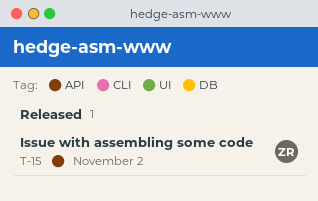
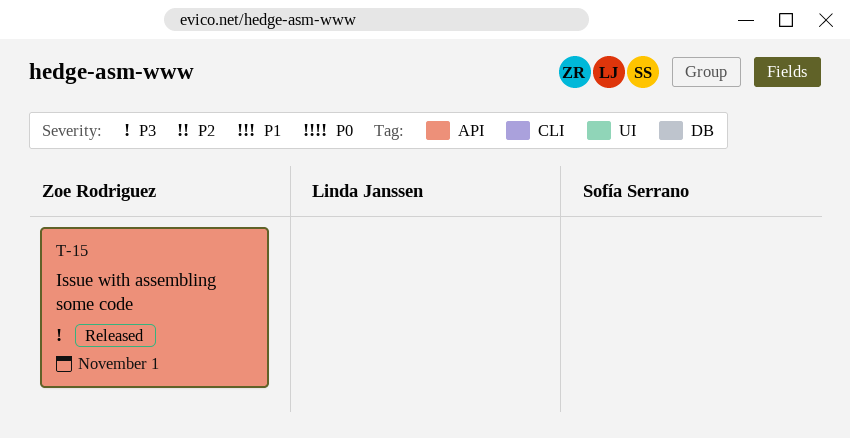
T-15, due: Nov 2 -> Nov 1

